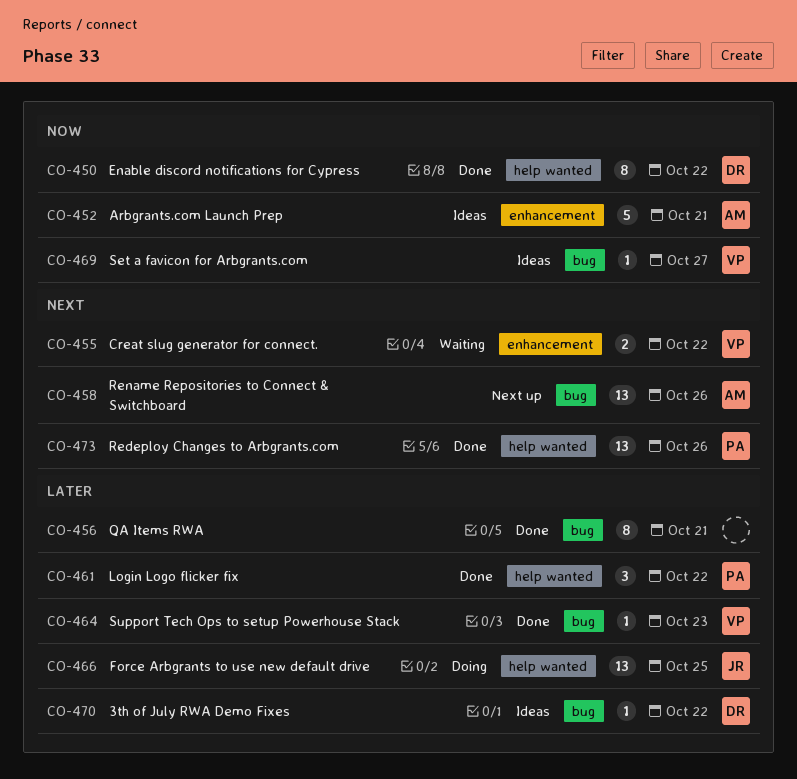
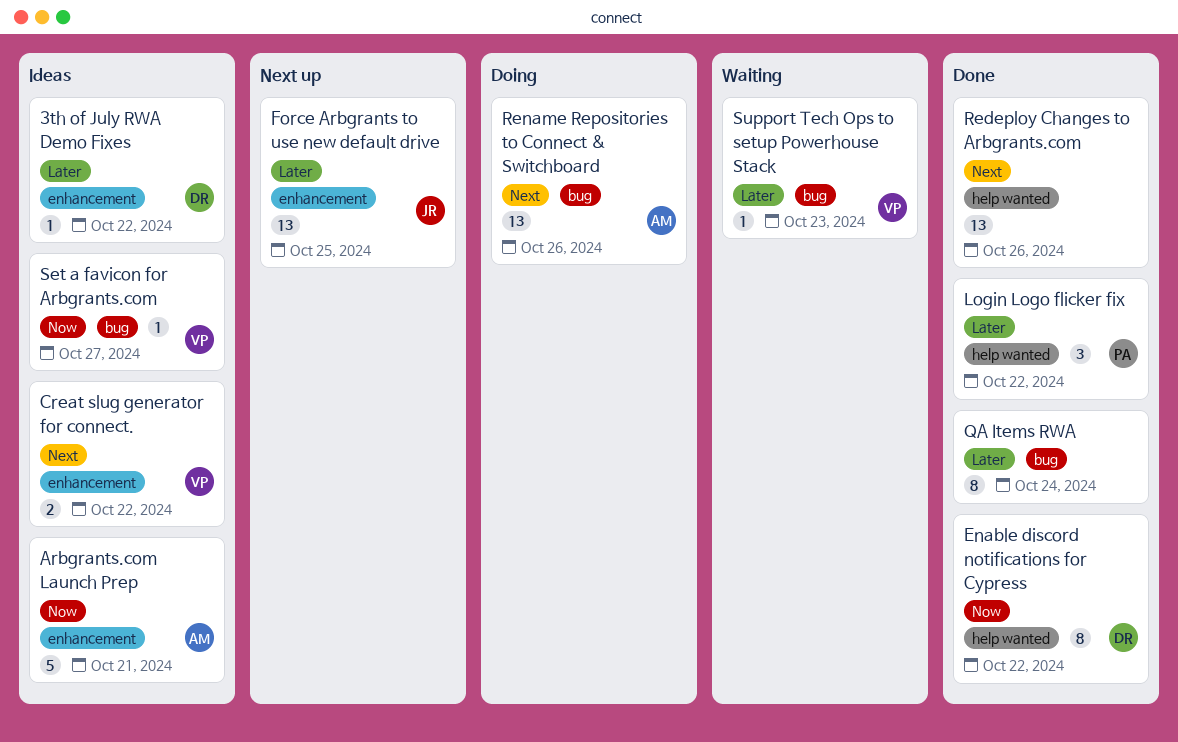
3th of July RWA Demo Fixes, label: bug -> enhancement
Creat slug generator for connect., status: Waiting -> Ideas
Force Arbgrants to use new default drive, status: Doing -> Next up
Force Arbgrants to use new default drive, label: help wanted -> enhancement
QA Items RWA, due: Oct 21 -> Oct 24
Redeploy Changes to Arbgrants.com, owner: PA -> none
Rename Repositories to Connect & Switchboard, status: Next up -> Doing
Support Tech Ops to setup Powerhouse Stack, status: Done -> Waiting

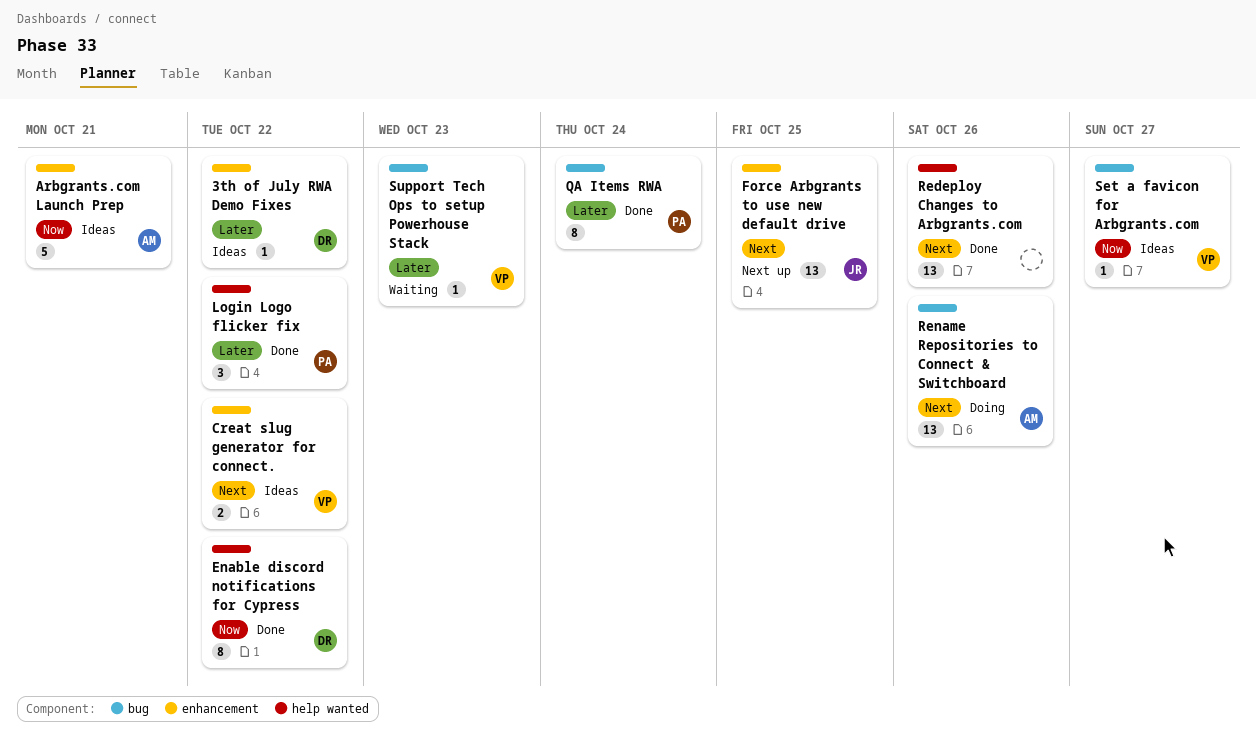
Force Arbgrants to use new default drive, priority: Later -> Next
QA Items RWA, owner: none -> PA

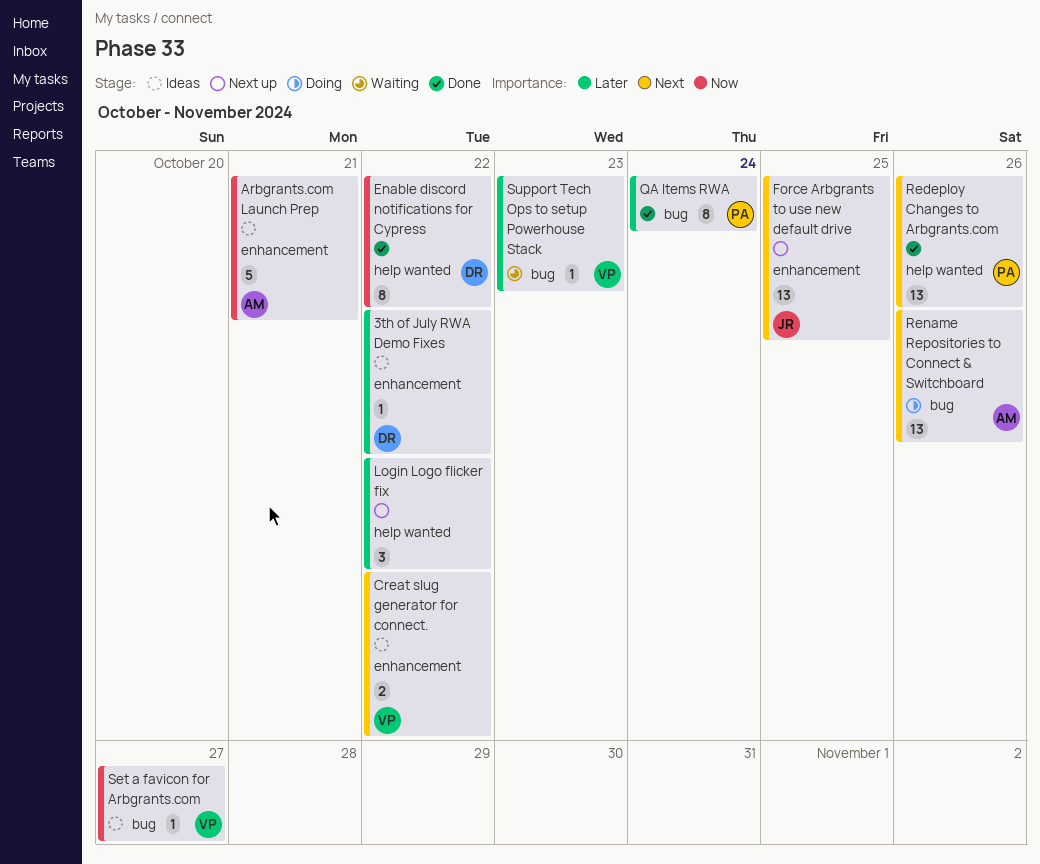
Login Logo flicker fix, status: Done -> Next up
Login Logo flicker fix, owner: PA -> none
Redeploy Changes to Arbgrants.com, owner: none -> PA

